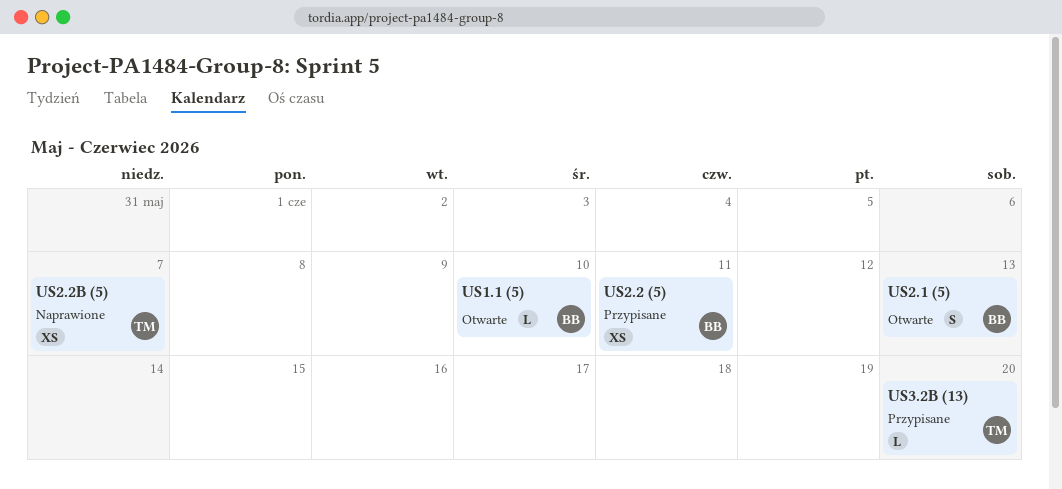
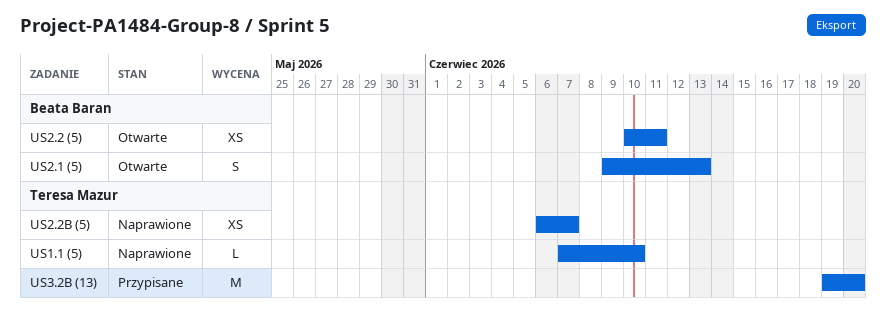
US1.1 (5), status: Otwarte -> Naprawione
US1.1 (5), owner: Beata Baran -> Teresa Mazur
US2.2 (5), status: Przypisane -> Otwarte
US3.2B (13), estimate: L -> M

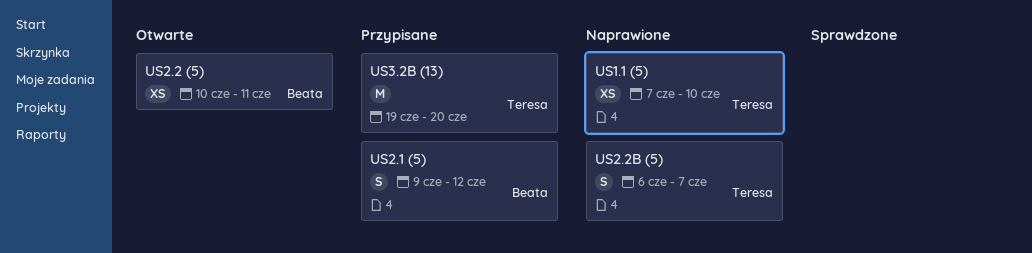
US1.1 (5), estimate: L -> XS
US2.1 (5), status: Otwarte -> Przypisane
US2.1 (5), due: Jun 13 -> Jun 12
US2.2B (5), estimate: XS -> S

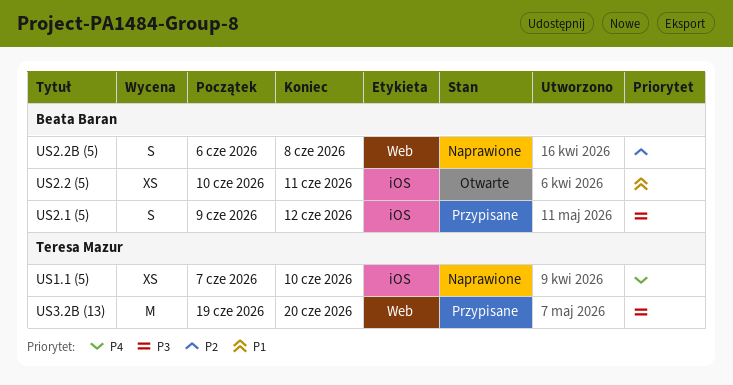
US2.2B (5), owner: Teresa Mazur -> Beata Baran
US2.2B (5), due: Jun 7 -> Jun 8

